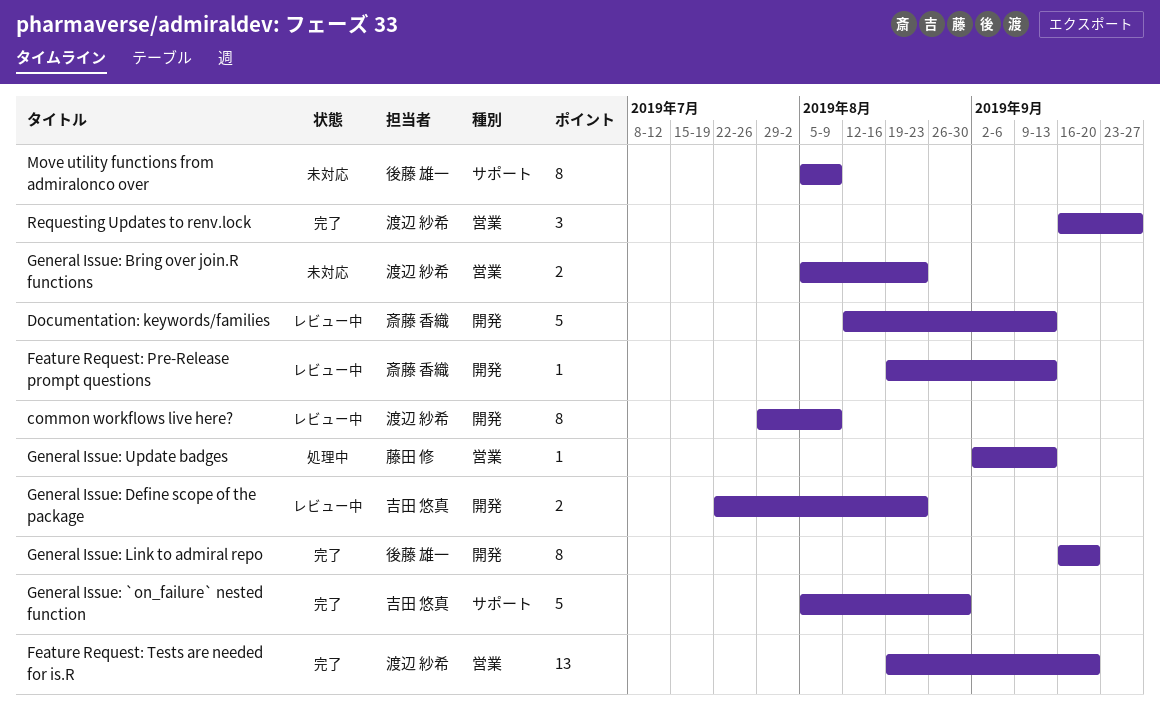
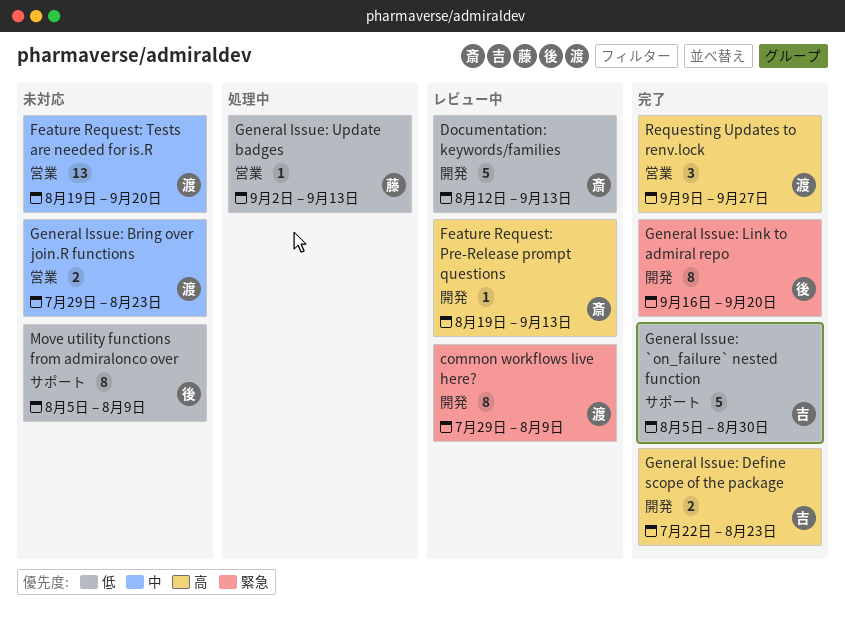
Feature Request: Tests are needed for is.R, status: 完了 -> 未対応
General Issue: Bring over join.R functions, start: Aug 5 -> Jul 29
General Issue: Define scope of the package, status: レビュー中 -> 完了
Requesting Updates to renv.lock, start: Sep 16 -> Sep 9

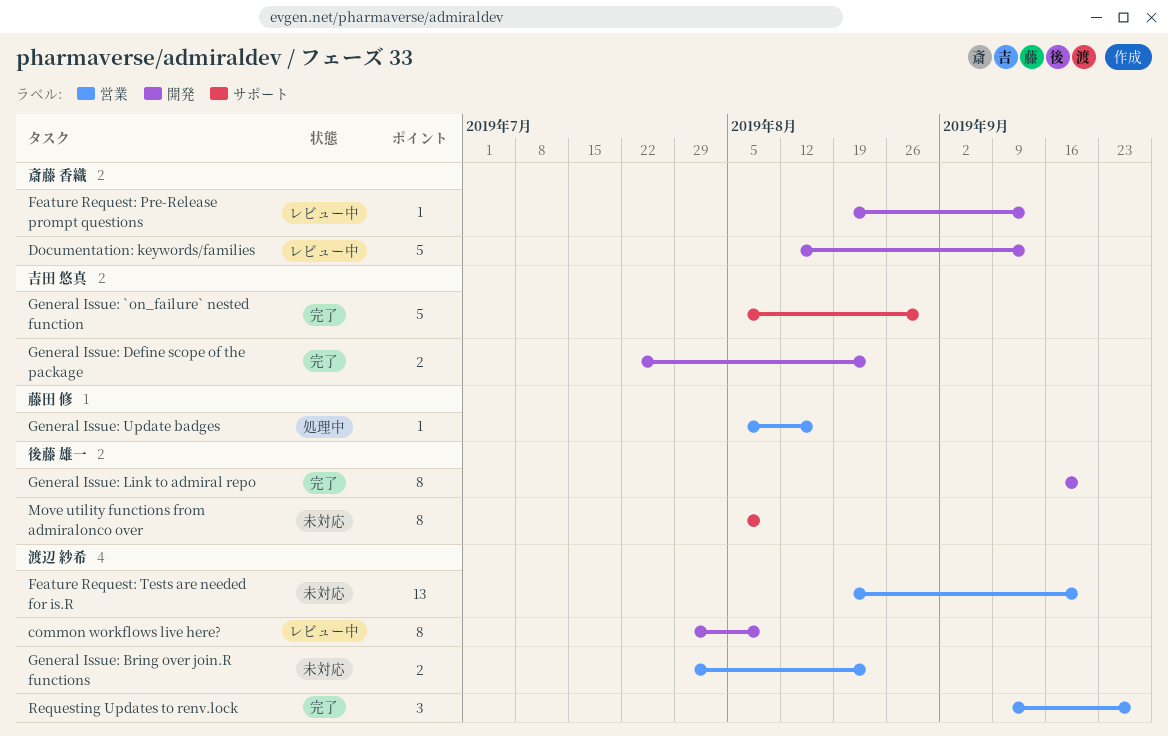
General Issue: Update badges, start: Sep 2 -> Aug 5
General Issue: Update badges, due: Sep 13 -> Aug 16

